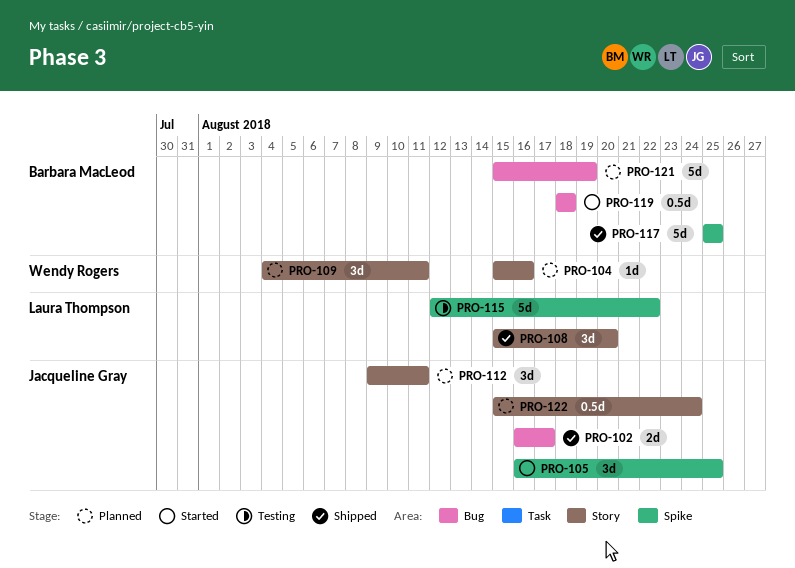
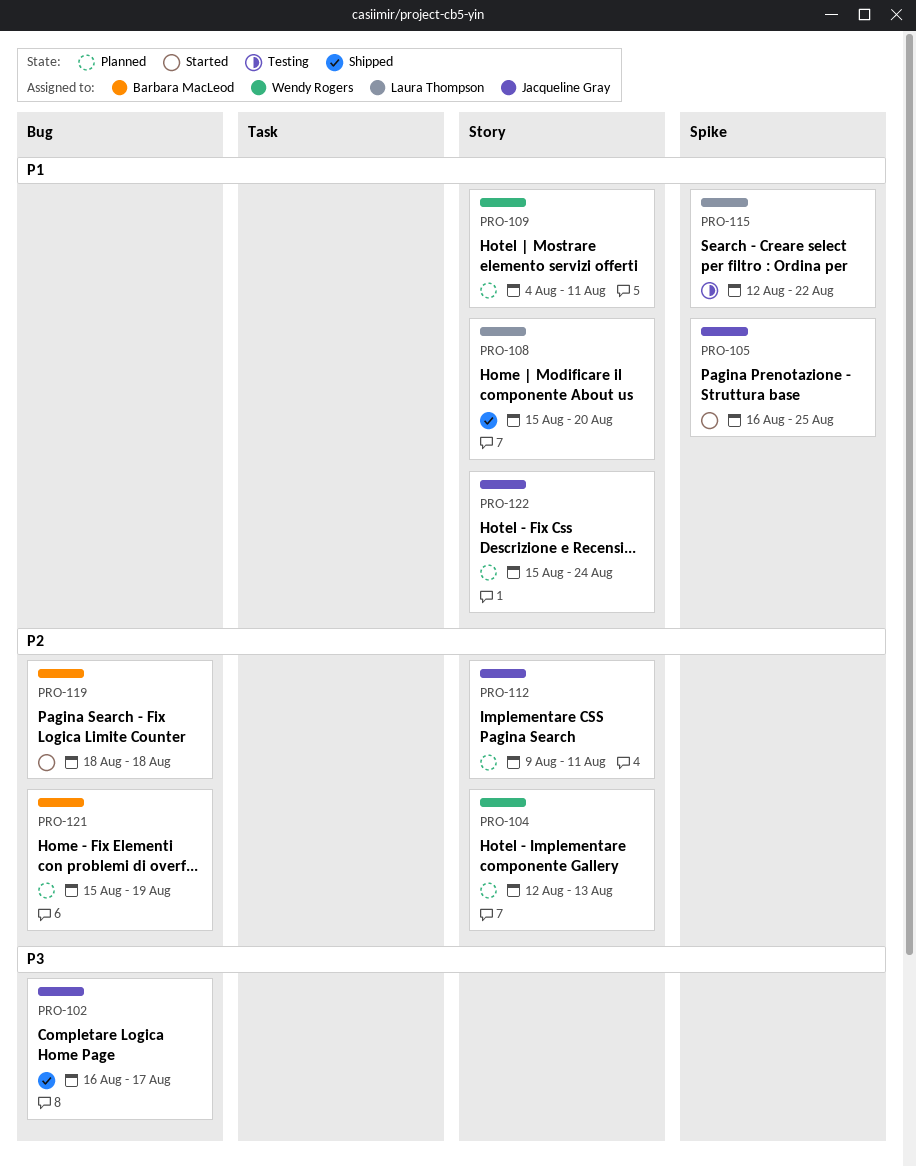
PRO-104, start: Aug 15 -> Aug 12
PRO-104, due: Aug 16 -> Aug 13
PRO-117: present -> none

